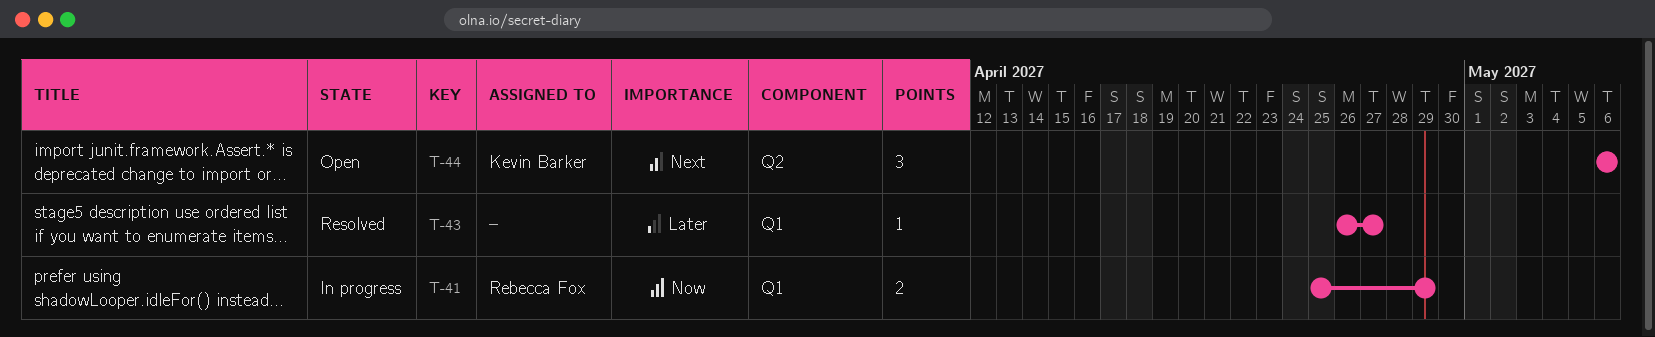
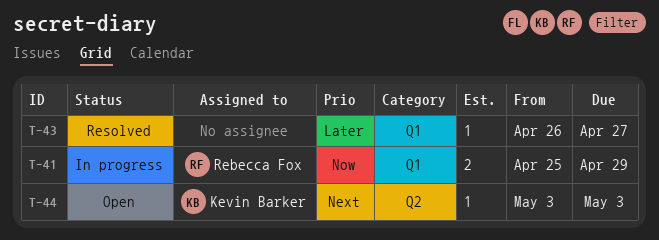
T-44, estimate: 3 -> 1
T-44, start: May 6 -> May 3
T-44, due: May 6 -> May 3

